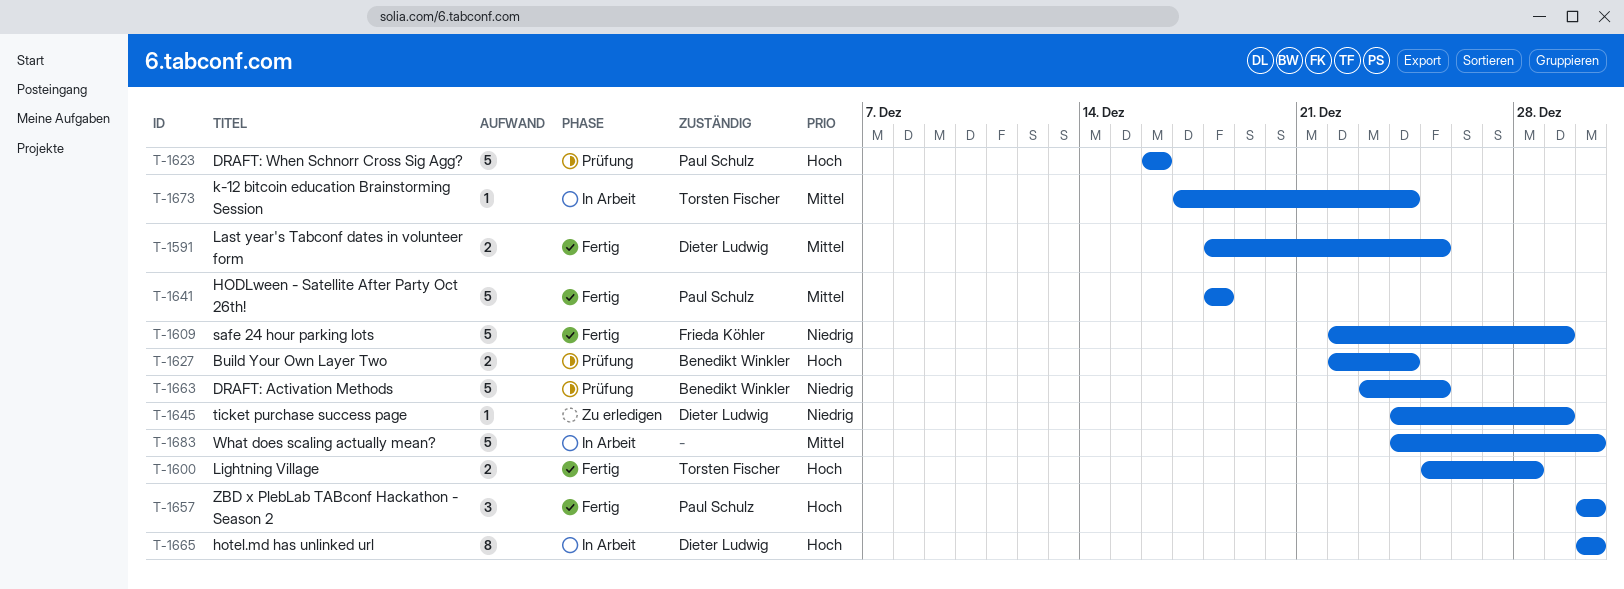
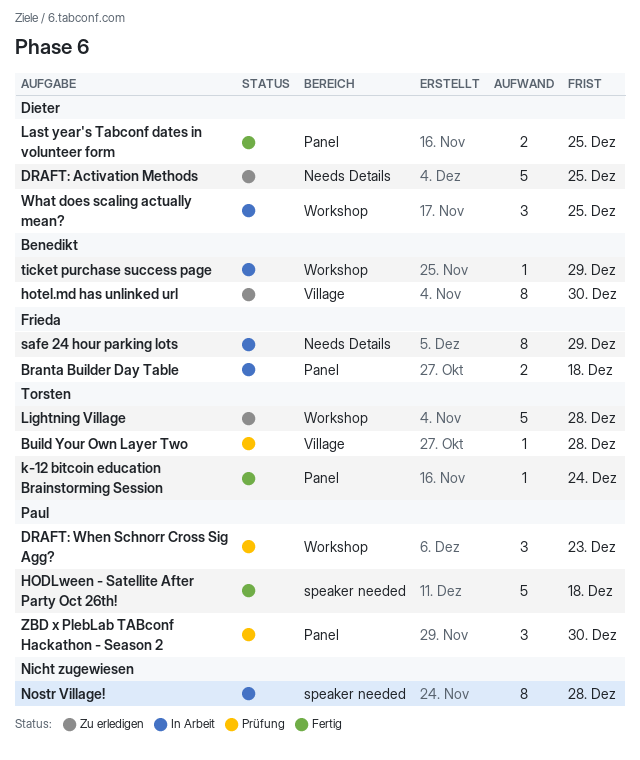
Branta Builder Day Table: none -> present
Build Your Own Layer Two, owner: Benedikt Winkler -> Torsten Fischer
Build Your Own Layer Two, estimate: 2 -> 1
Build Your Own Layer Two, due: Dec 24 -> Dec 28
DRAFT: Activation Methods, status: Prüfung -> Zu erledigen
DRAFT: Activation Methods, owner: Benedikt Winkler -> Dieter Ludwig
DRAFT: When Schnorr Cross Sig Agg?, estimate: 5 -> 3
DRAFT: When Schnorr Cross Sig Agg?, due: Dec 16 -> Dec 23
hotel.md has unlinked url, status: In Arbeit -> Zu erledigen
hotel.md has unlinked url, owner: Dieter Ludwig -> Benedikt Winkler
k-12 bitcoin education Brainstorming Session, status: In Arbeit -> Fertig
Lightning Village, status: Fertig -> Zu erledigen
Lightning Village, estimate: 2 -> 5
Nostr Village!: none -> present
safe 24 hour parking lots, status: Fertig -> In Arbeit
safe 24 hour parking lots, estimate: 5 -> 8
ticket purchase success page, status: Zu erledigen -> In Arbeit
ticket purchase success page, owner: Dieter Ludwig -> Benedikt Winkler
What does scaling actually mean?, owner: none -> Dieter Ludwig
What does scaling actually mean?, estimate: 5 -> 3
What does scaling actually mean?, due: Dec 30 -> Dec 25
ZBD x PlebLab TABconf Hackathon - Season 2, status: Fertig -> Prüfung

